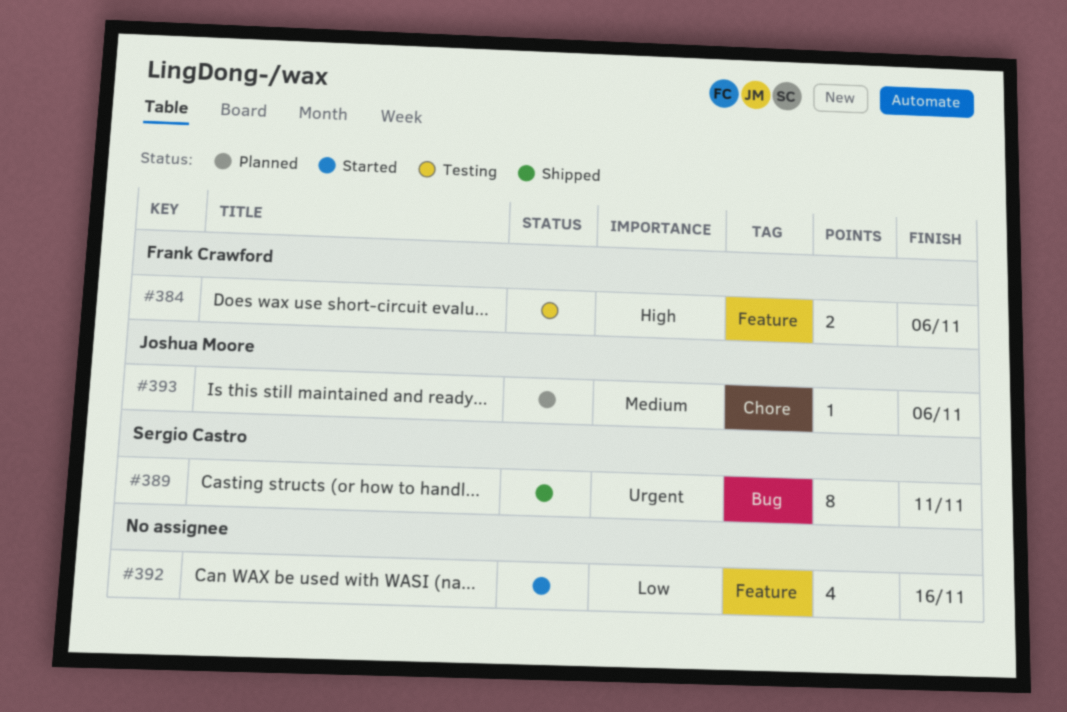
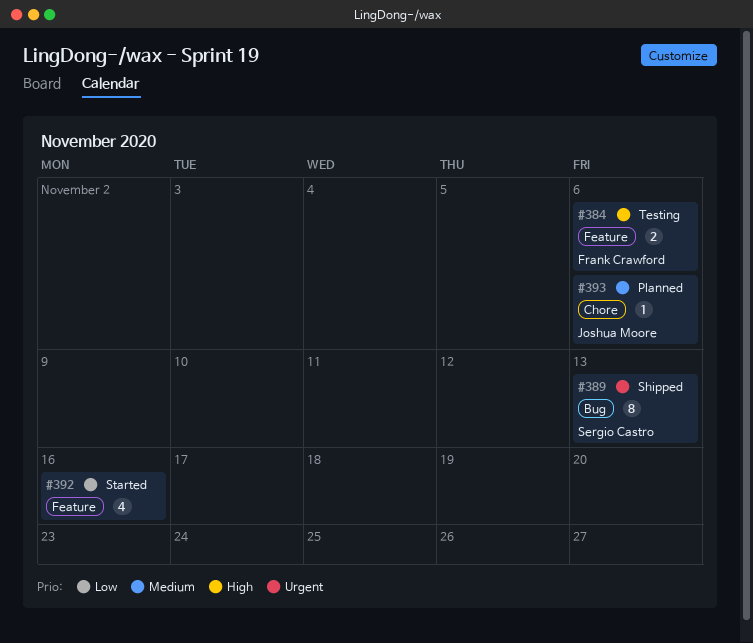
#389, due: Nov 11 -> Nov 13

